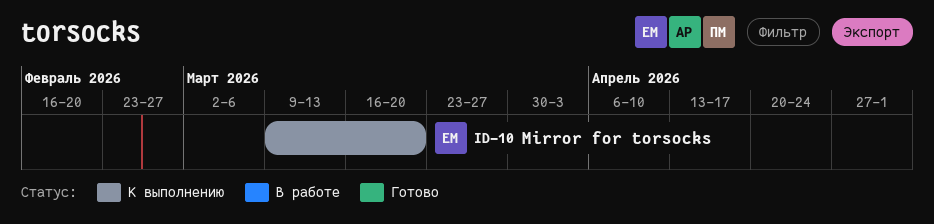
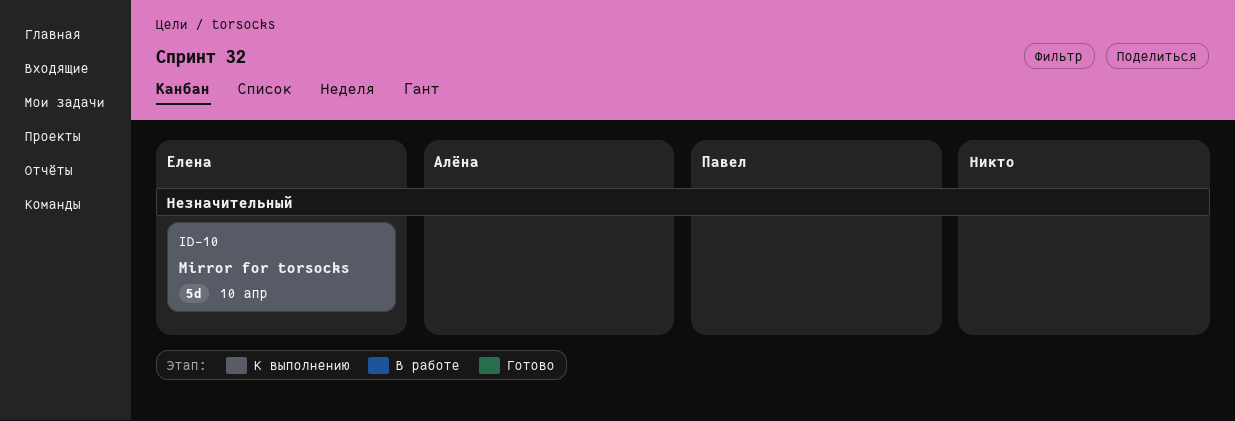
ID-10, due: Mar 20 -> Apr 10

